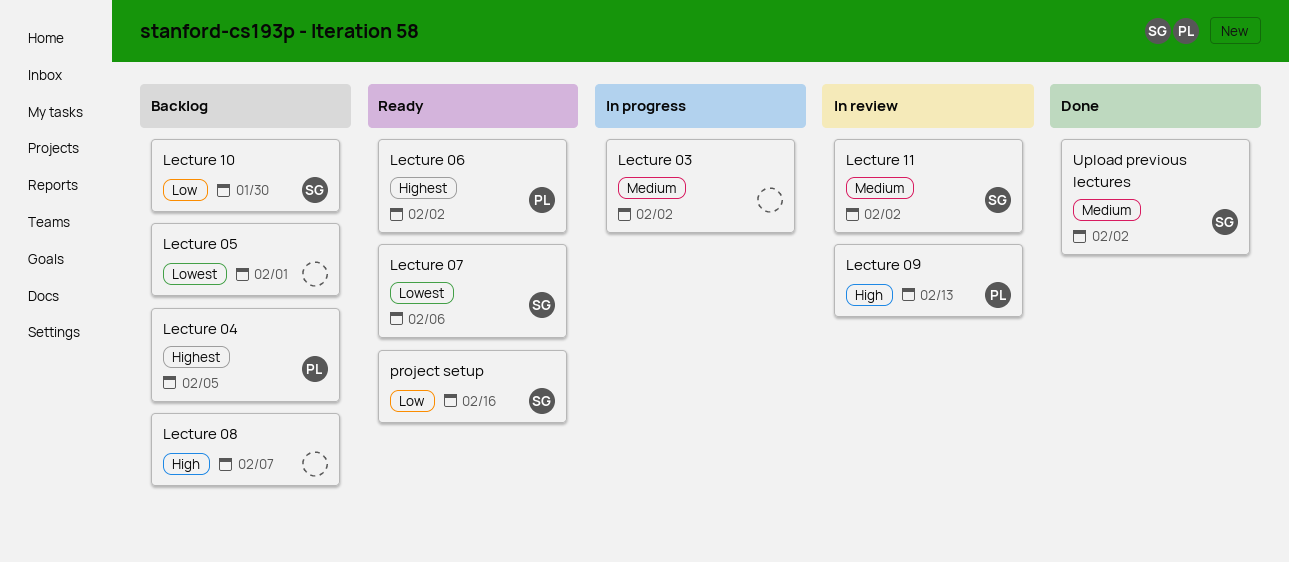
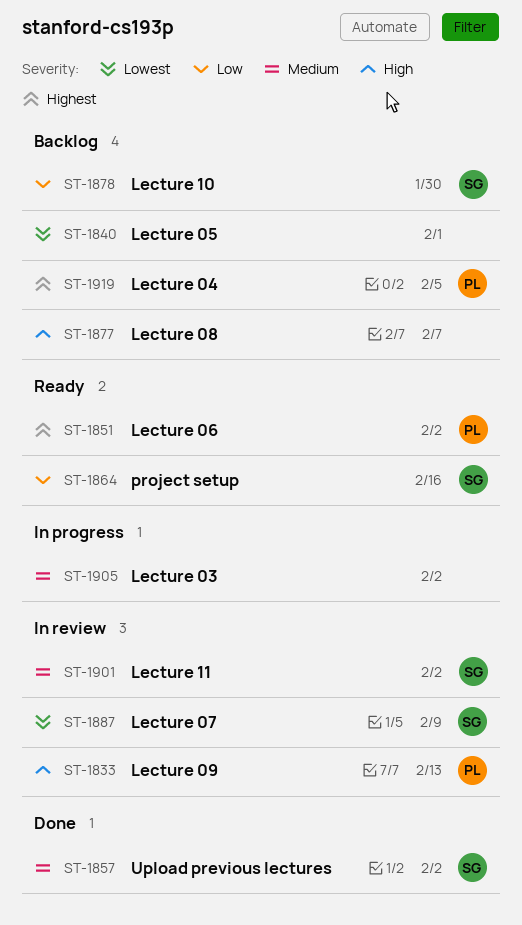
Lecture 07, status: Ready -> In review
Lecture 07, due: Feb 6 -> Feb 9

